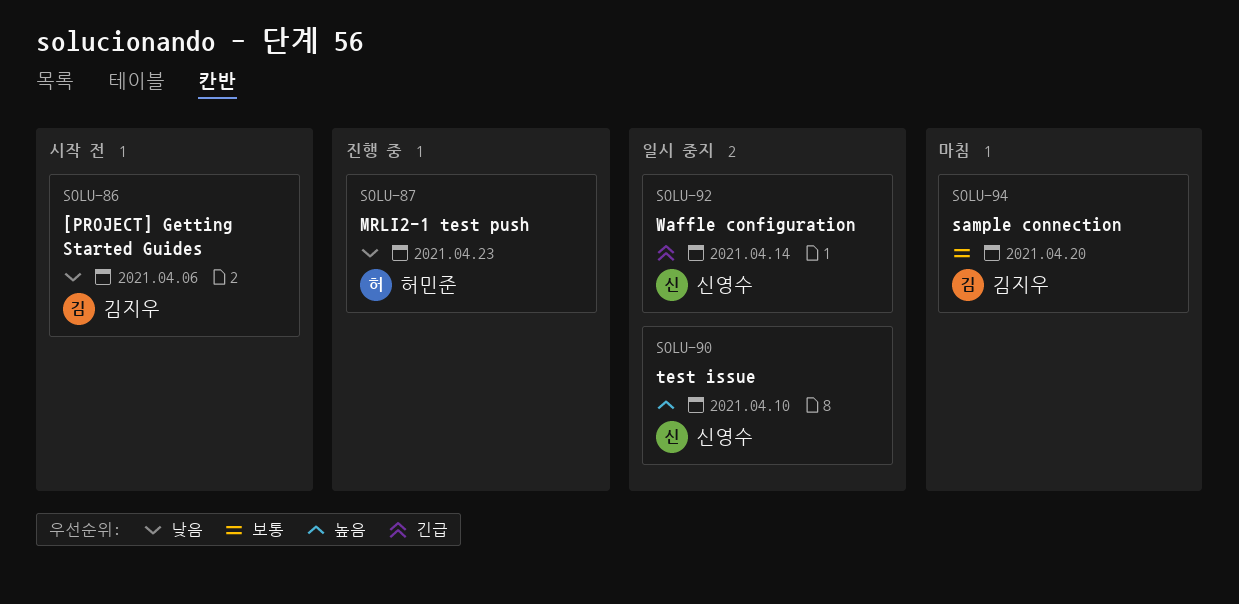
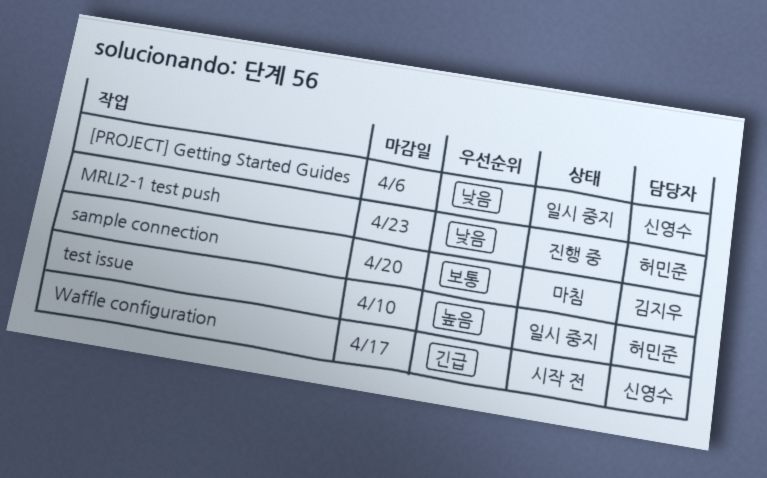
[PROJECT] Getting Started Guides, status: 시작 전 -> 일시 중지
[PROJECT] Getting Started Guides, owner: 김지우 -> 신영수
test issue, owner: 신영수 -> 허민준
Waffle configuration, status: 일시 중지 -> 시작 전
Waffle configuration, due: Apr 14 -> Apr 17

